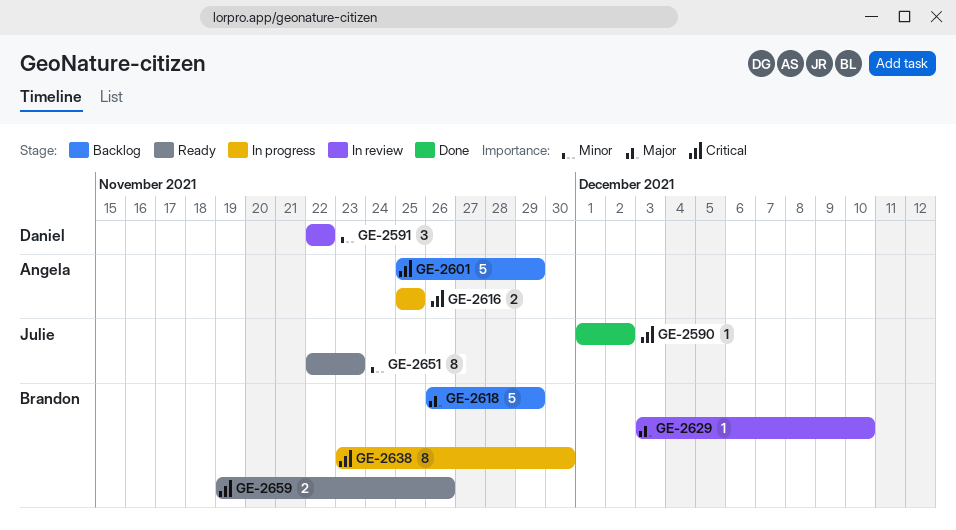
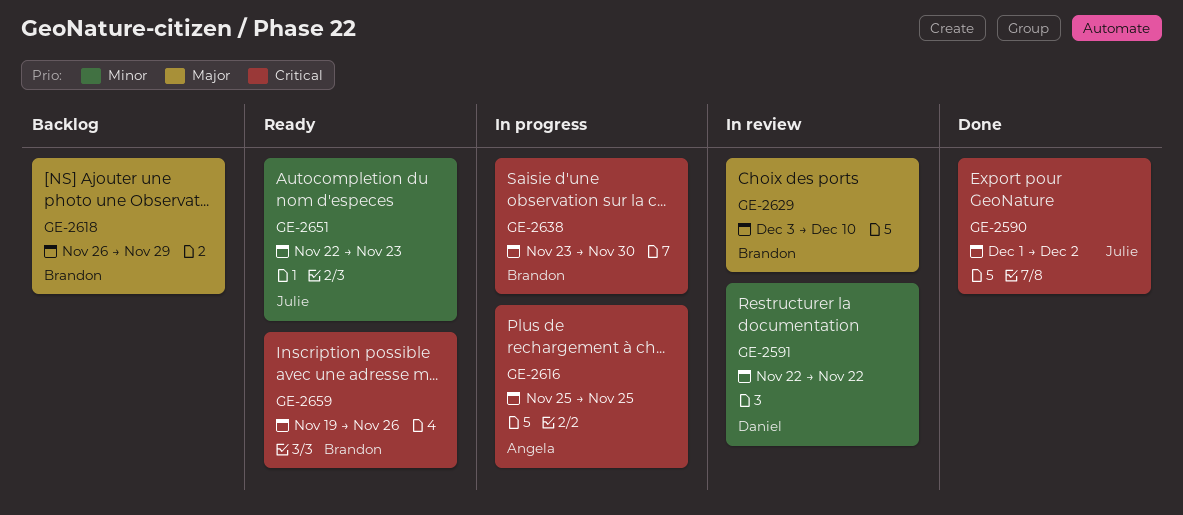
GE-2601: present -> none

